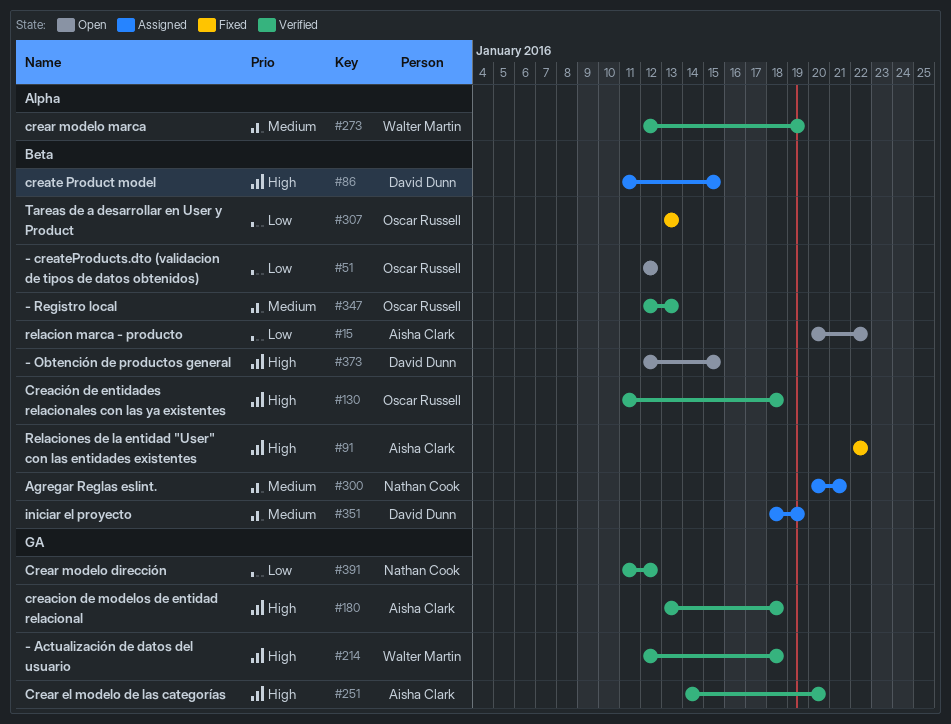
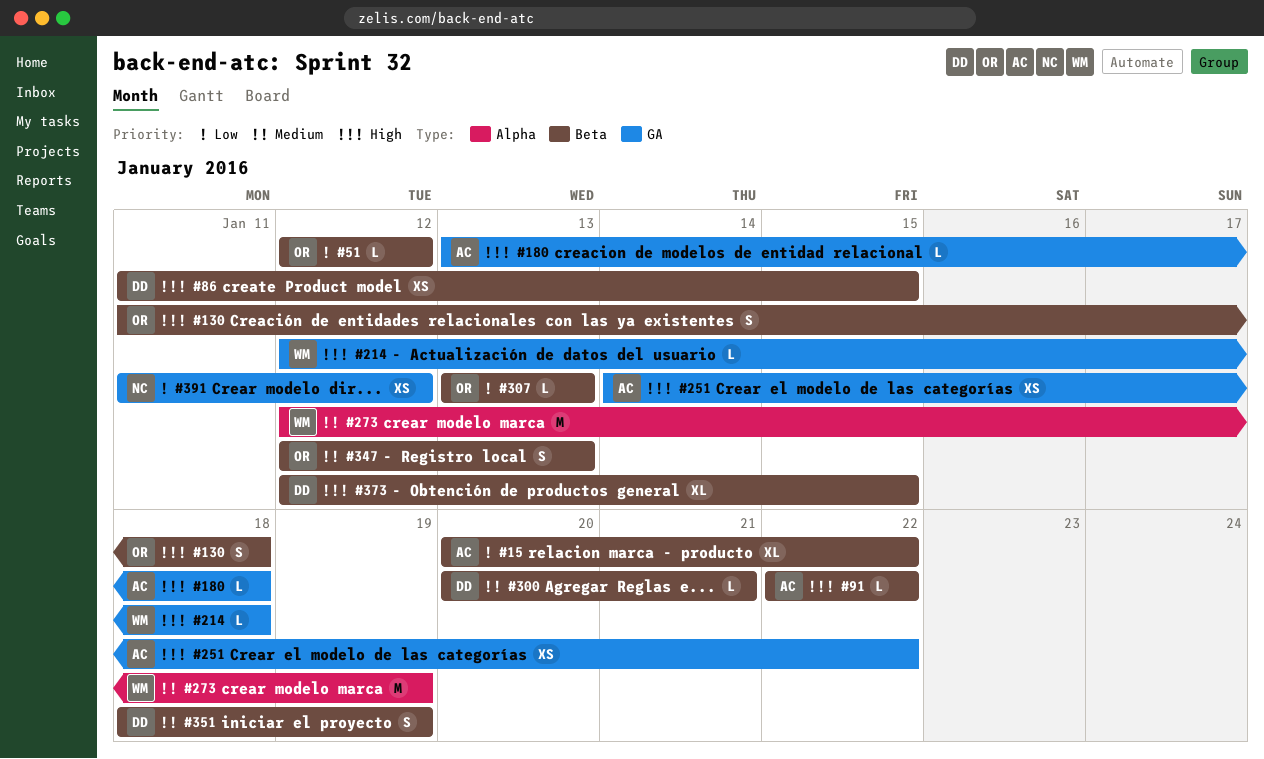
#251, due: Jan 20 -> Jan 22
#300, owner: Nathan Cook -> David Dunn

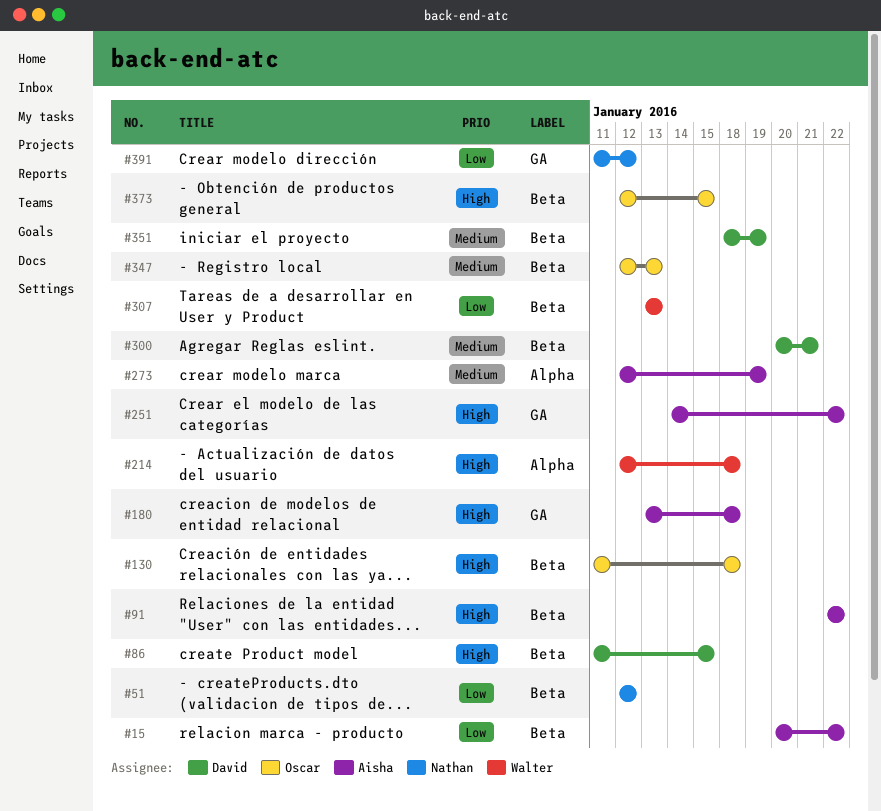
#51, owner: Oscar -> Nathan
#214, label: GA -> Alpha
#273, owner: Walter -> Aisha
#307, owner: Oscar -> Walter
#373, owner: David -> Oscar

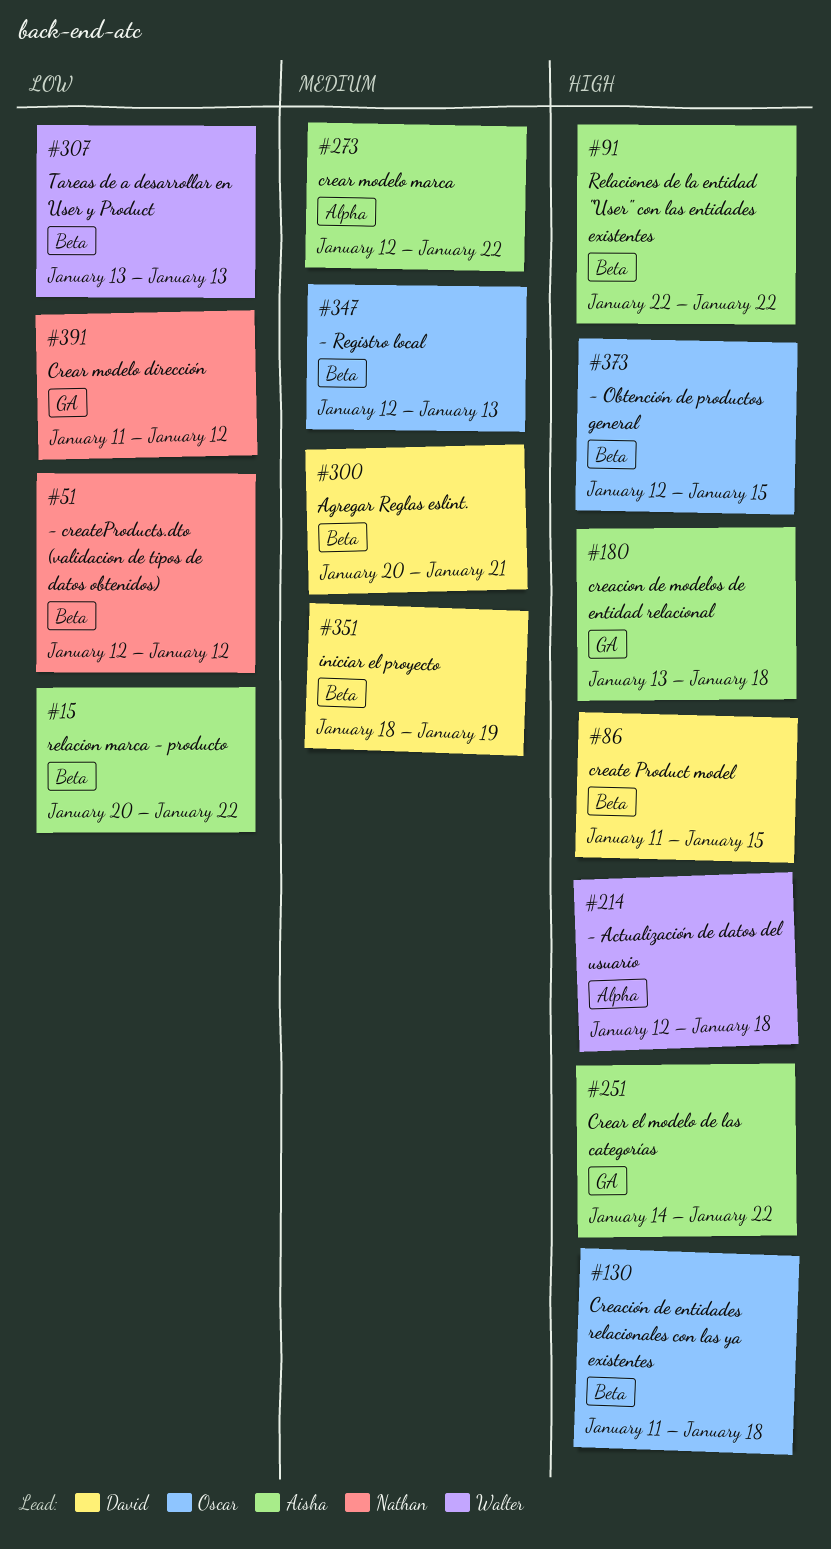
#273, due: Jan 19 -> Jan 22

